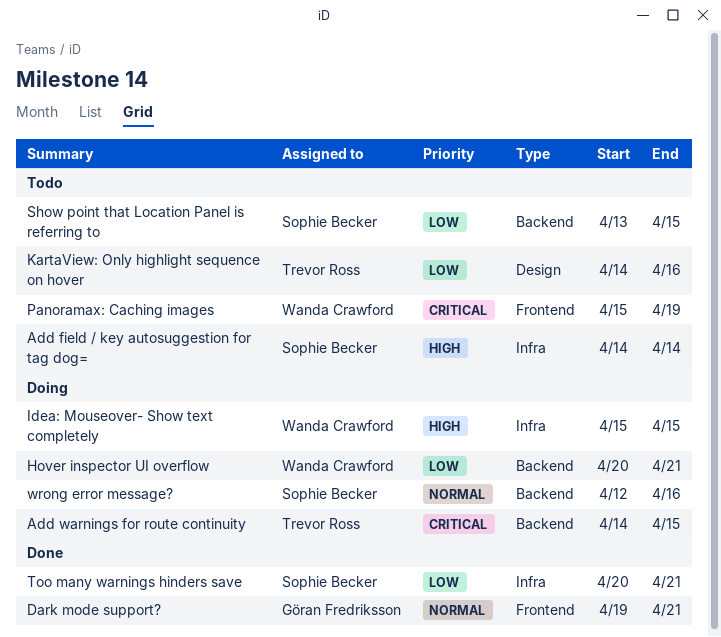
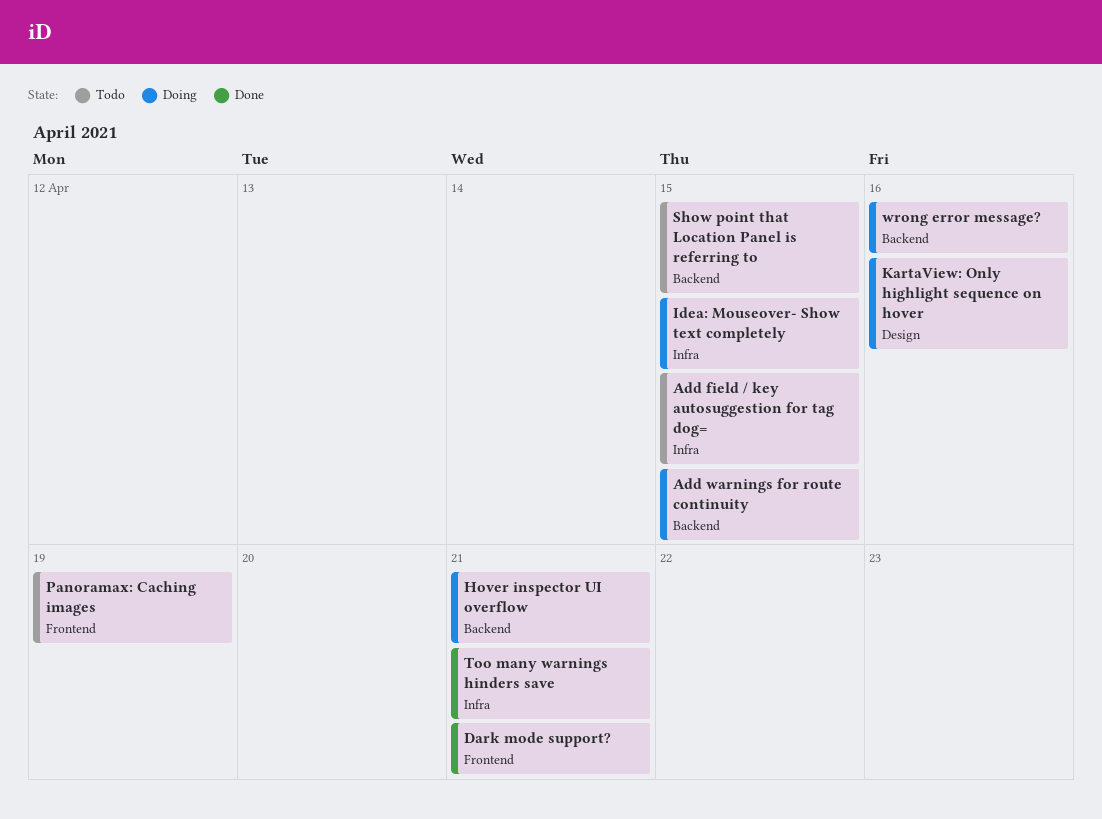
Add field / key autosuggestion for tag dog=, due: Apr 14 -> Apr 15
KartaView: Only highlight sequence on hover, status: Todo -> Doing

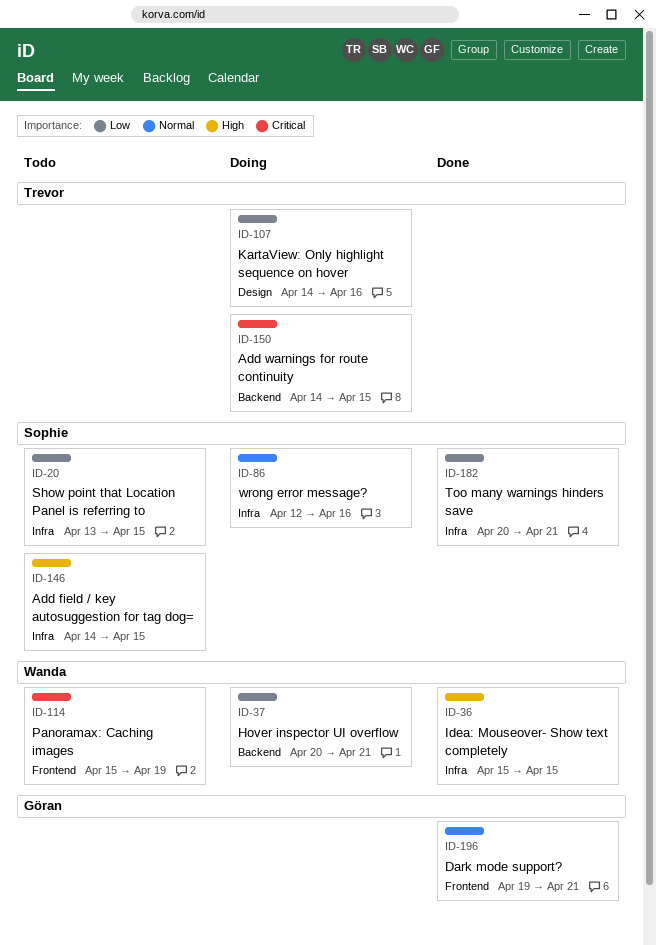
Idea: Mouseover- Show text completely, status: Doing -> Done
Show point that Location Panel is referring to, label: Backend -> Infra
wrong error message?, label: Backend -> Infra

